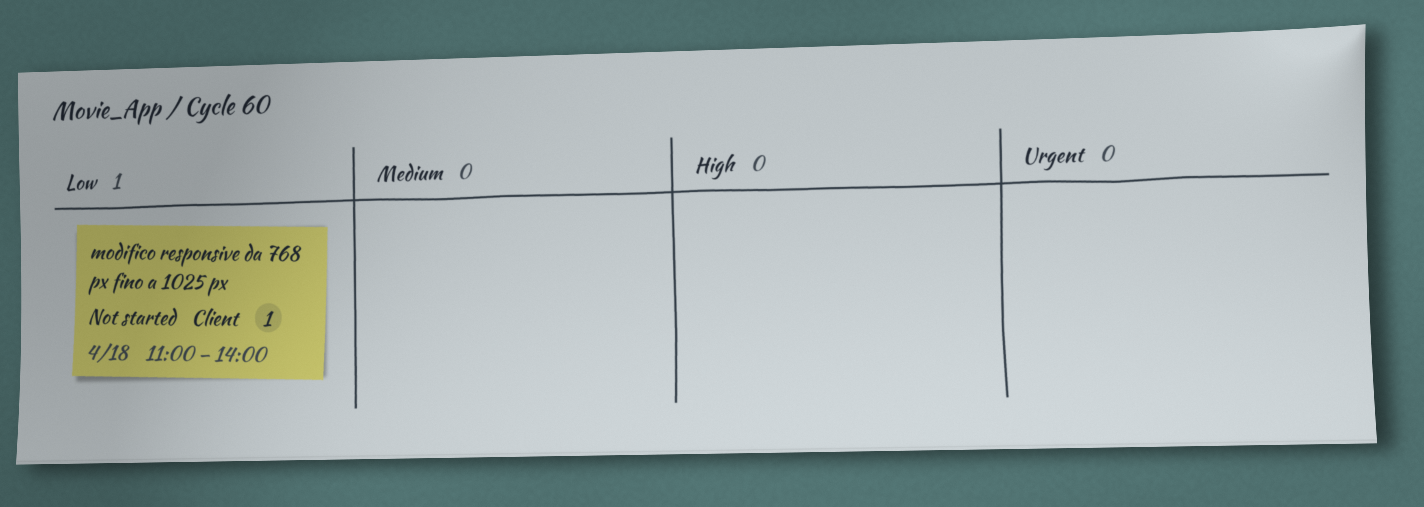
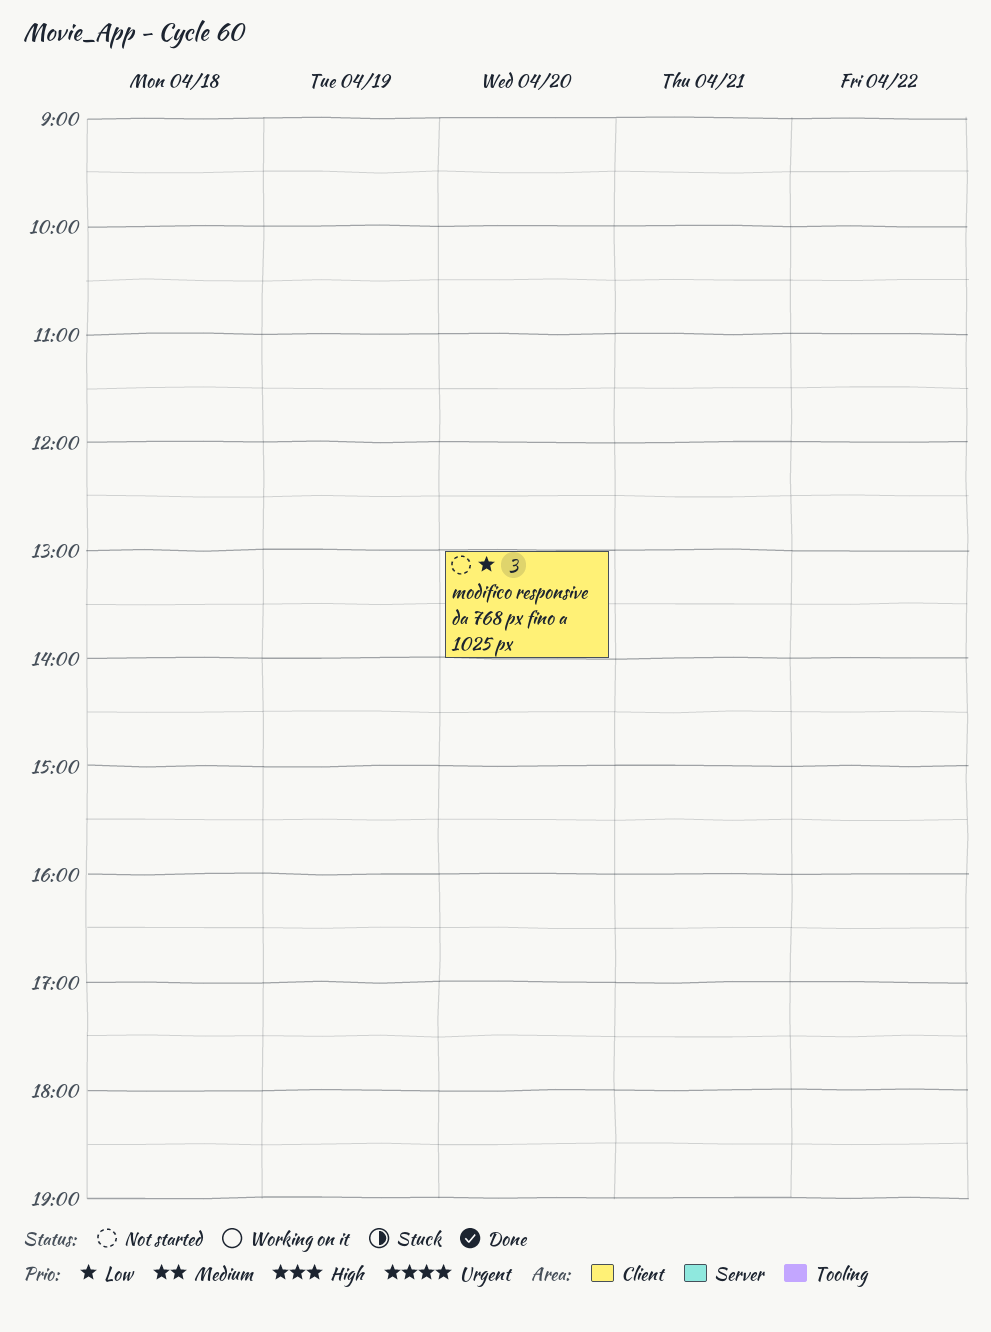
modifico responsive da 768 px fino a 1025 px, estimate: 1 -> 3
modifico responsive da 768 px fino a 1025 px, day: Apr 18 -> Apr 20
modifico responsive da 768 px fino a 1025 px, begins: 11:00 -> 13:00

